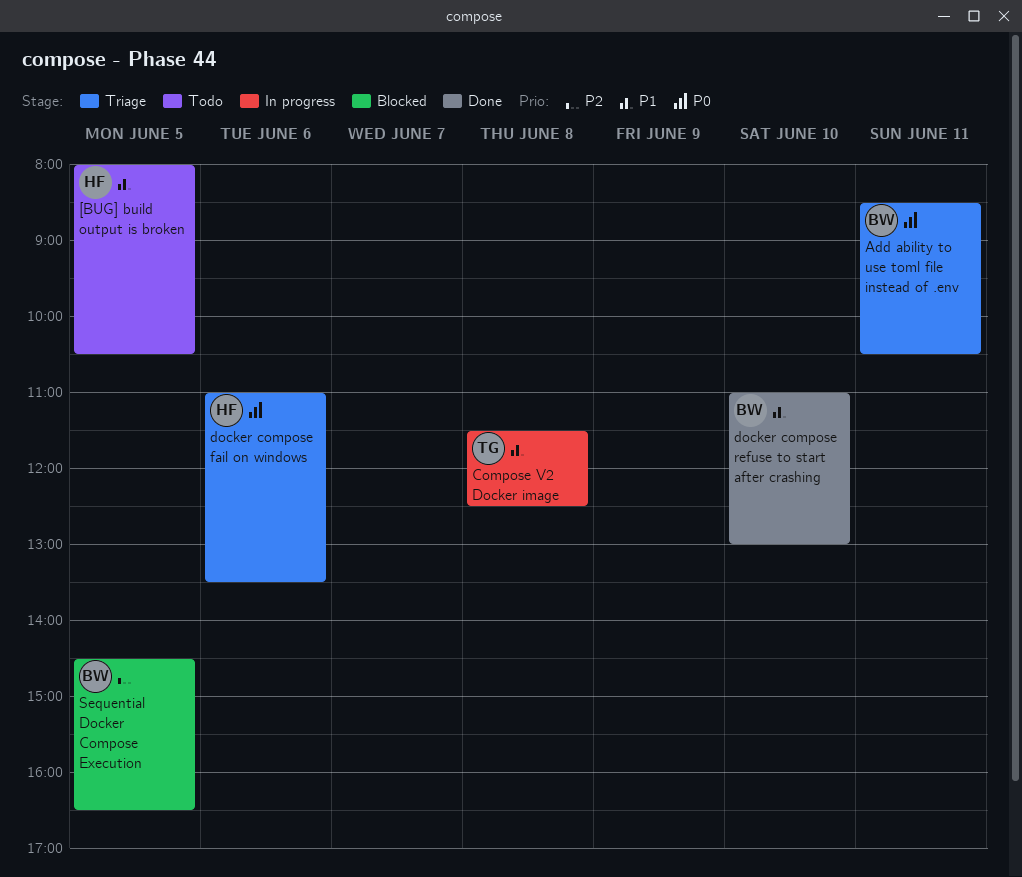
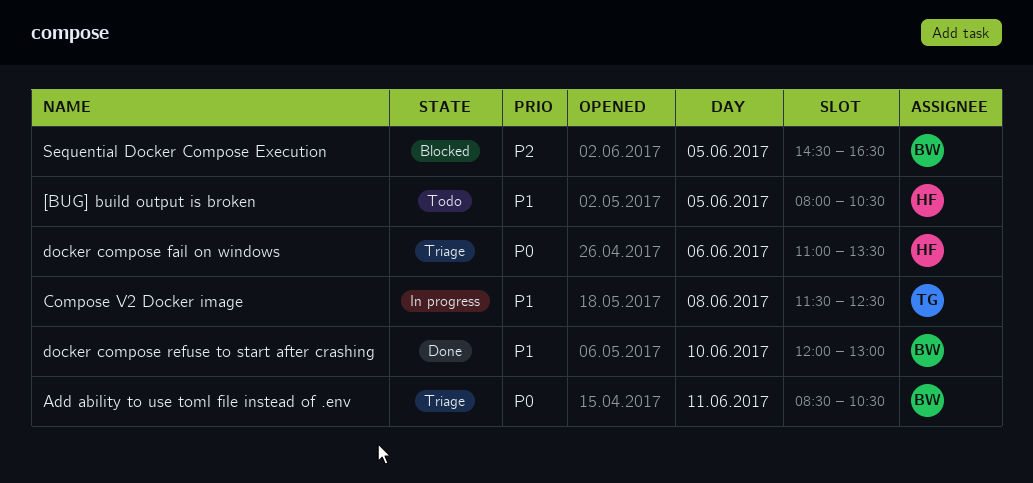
docker compose refuse to start after crashing, begins: 11:00 -> 12:00

